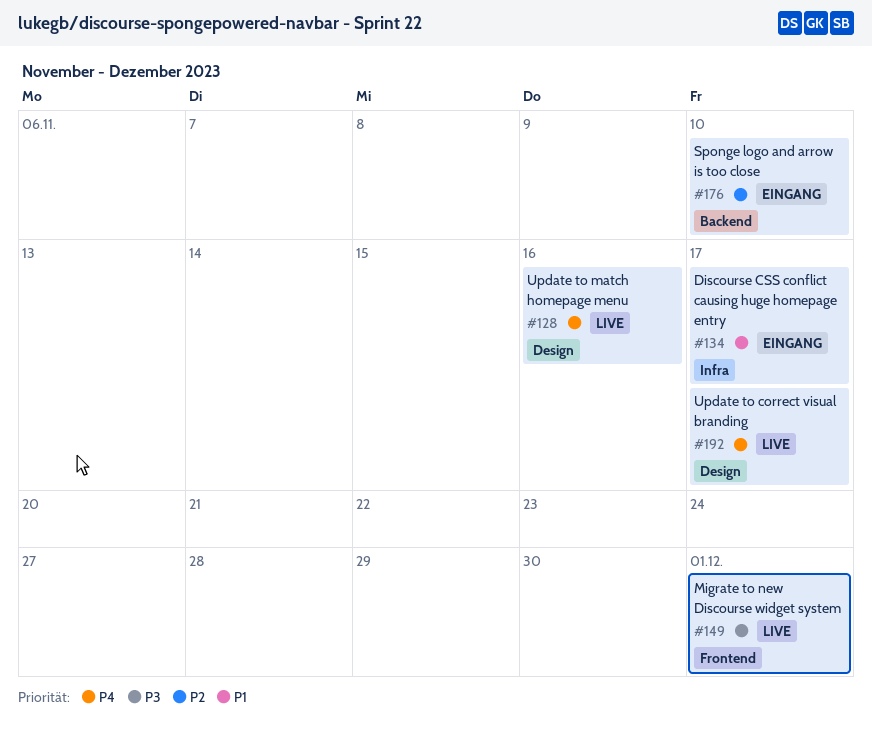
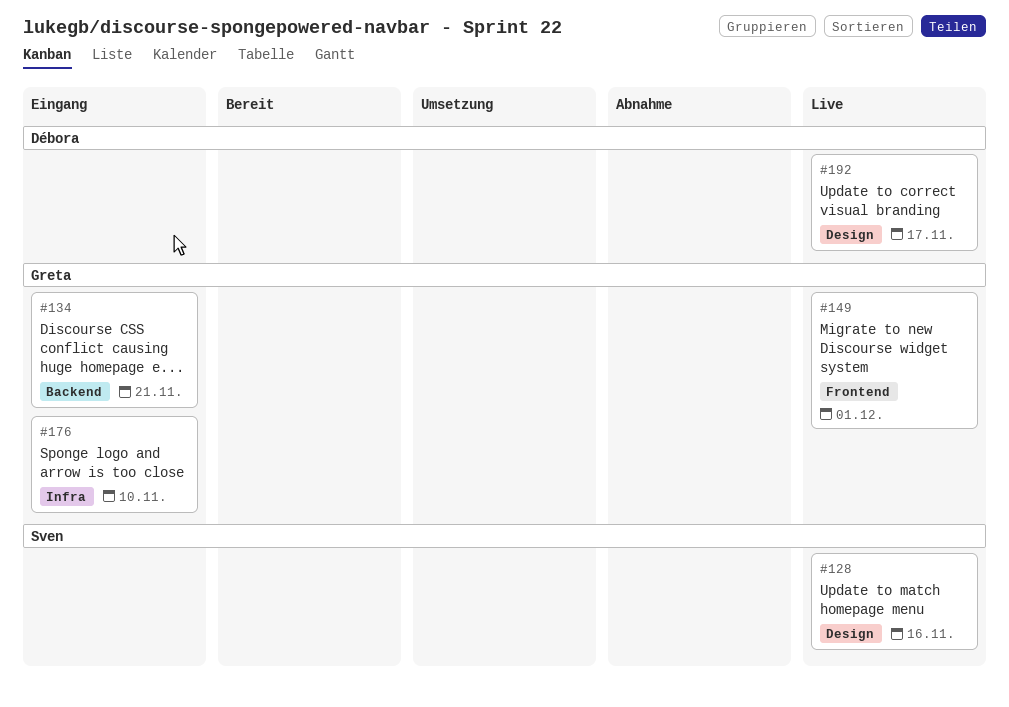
#134, label: Infra -> Backend
#134, due: Nov 17 -> Nov 21
#176, label: Backend -> Infra

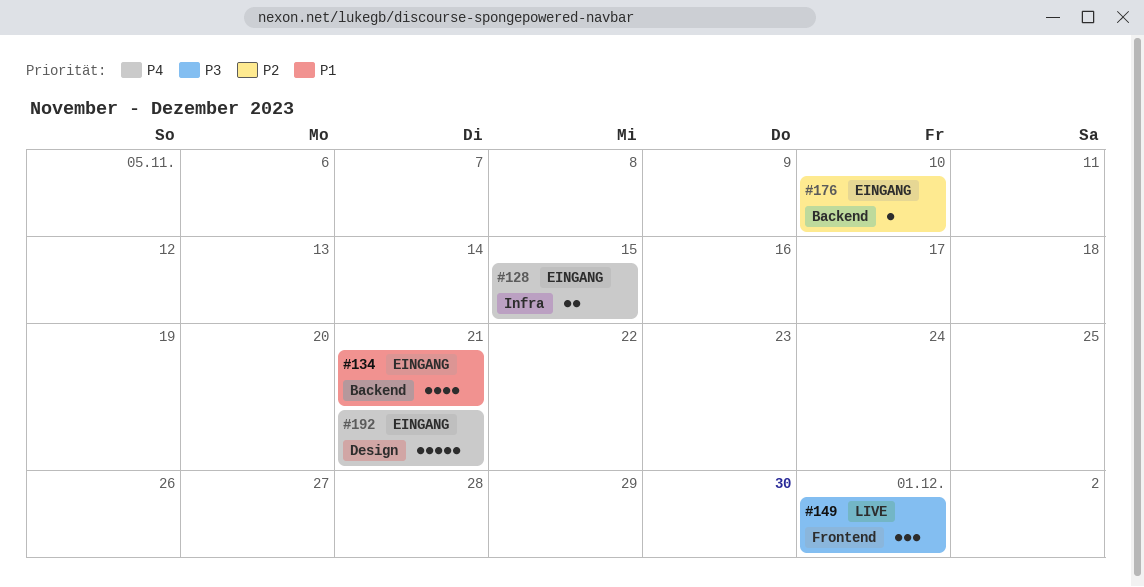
#128, status: Live -> Eingang
#128, label: Design -> Infra
#128, due: Nov 16 -> Nov 15
#176, label: Infra -> Backend
#192, status: Live -> Eingang
#192, due: Nov 17 -> Nov 21

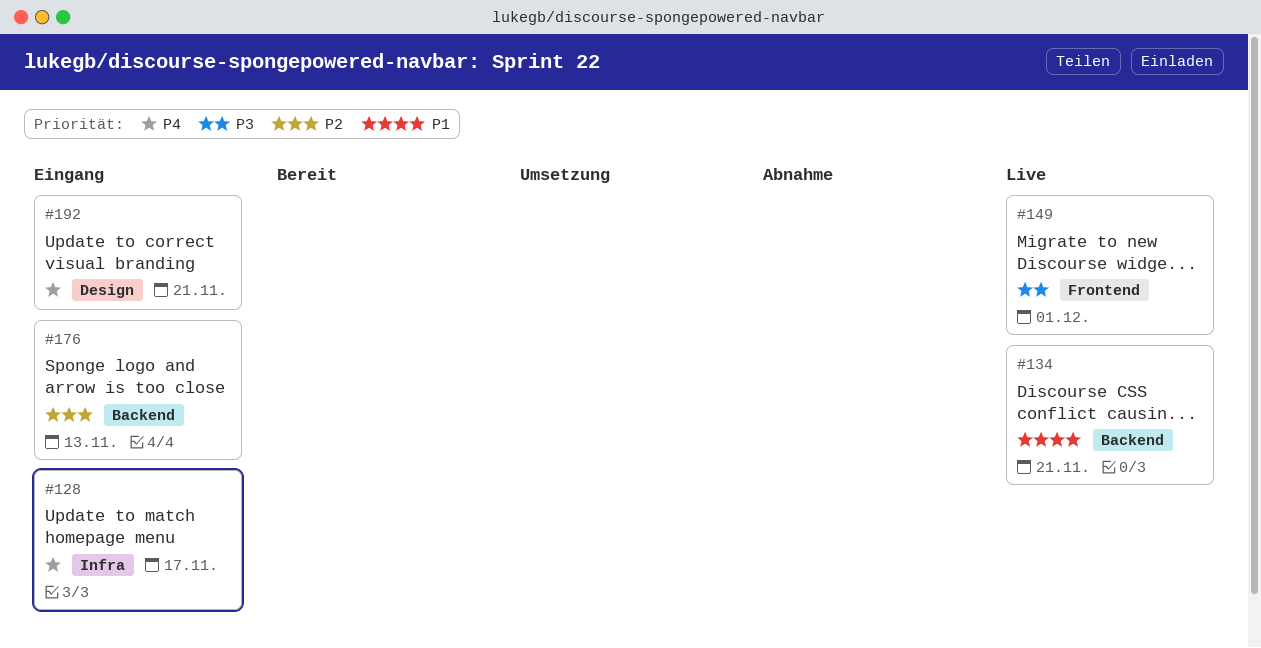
#128, due: Nov 15 -> Nov 17
#134, status: Eingang -> Live
#176, due: Nov 10 -> Nov 13

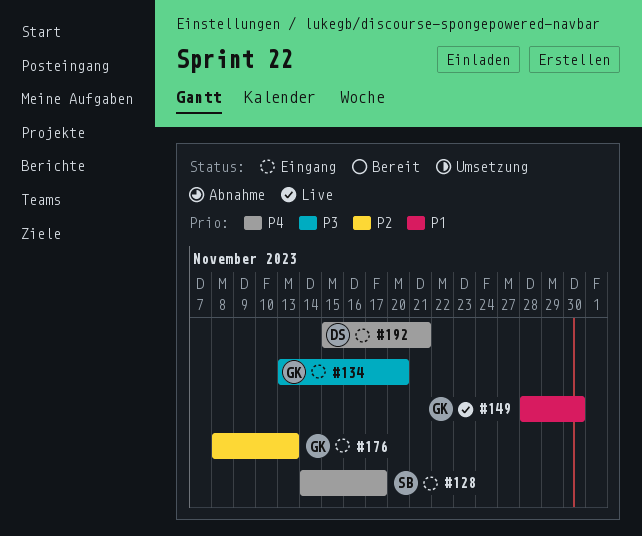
#134, status: Live -> Eingang
#134, priority: P1 -> P3
#134, due: Nov 21 -> Nov 20
#149, priority: P3 -> P1
#149, due: Dec 1 -> Nov 30

